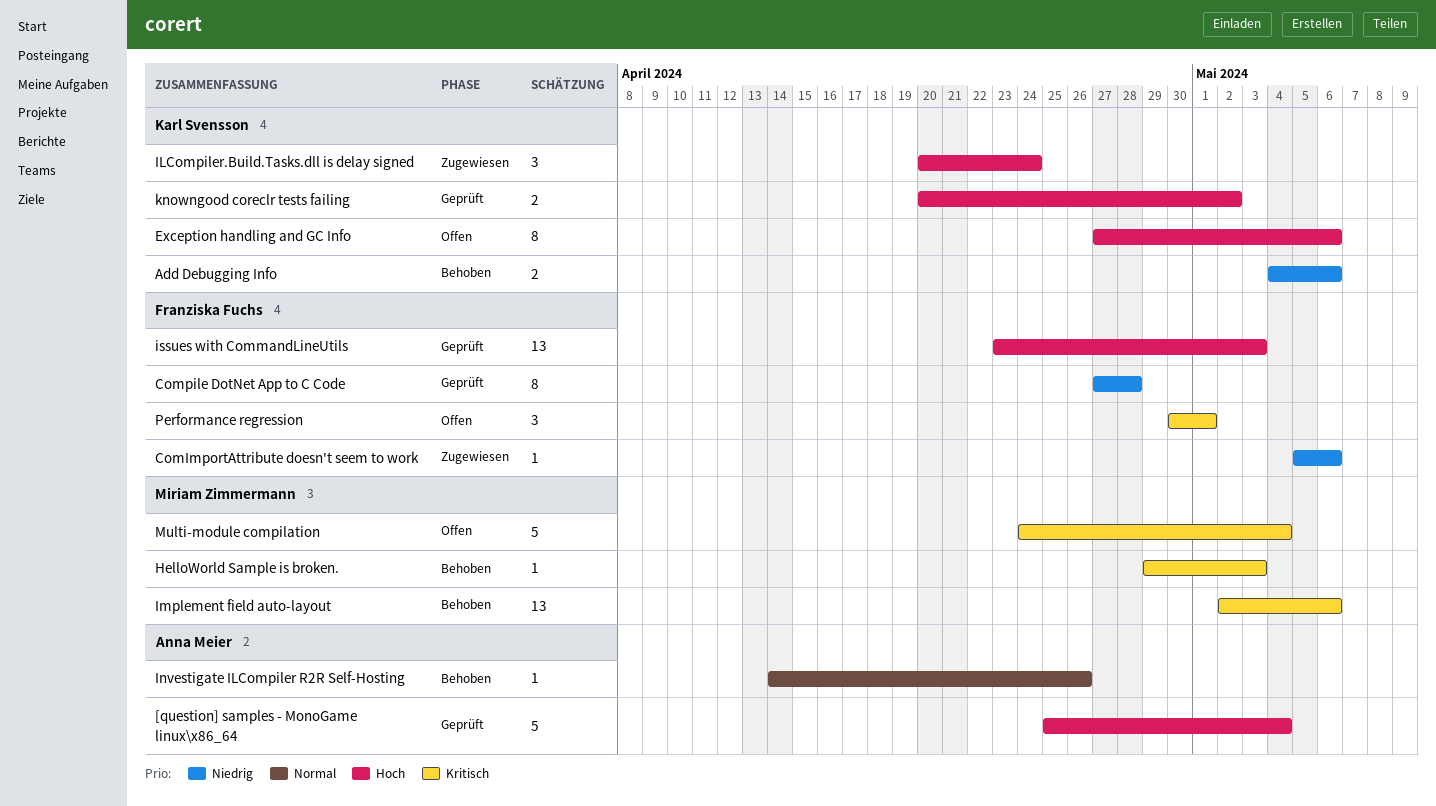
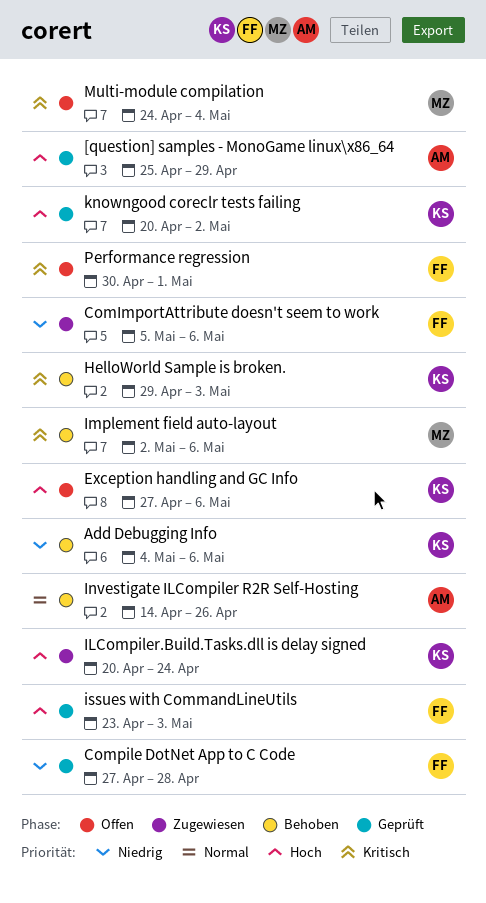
[question] samples - MonoGame linux\x86_64, due: May 4 -> Apr 29
HelloWorld Sample is broken., owner: Miriam Zimmermann -> Karl Svensson

